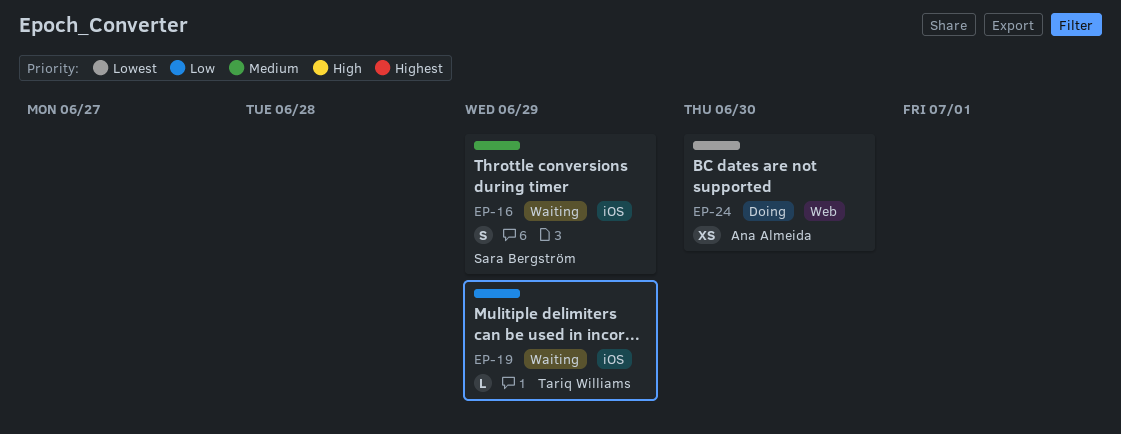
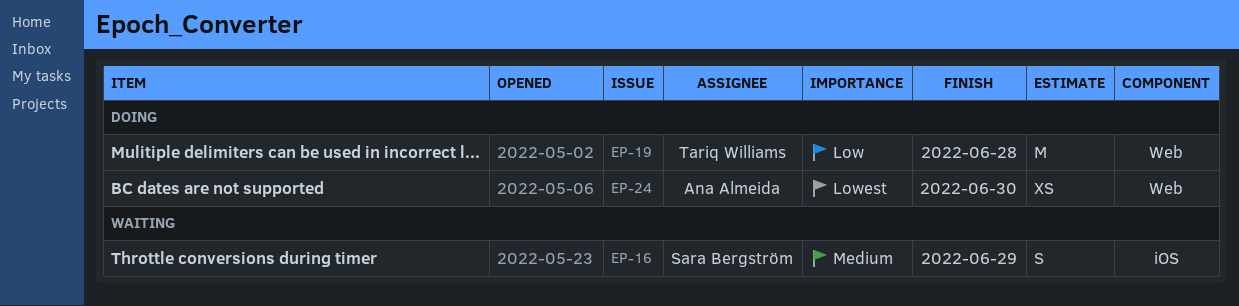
EP-19, status: Waiting -> Doing
EP-19, label: iOS -> Web
EP-19, estimate: L -> M
EP-19, due: Jun 29 -> Jun 28

